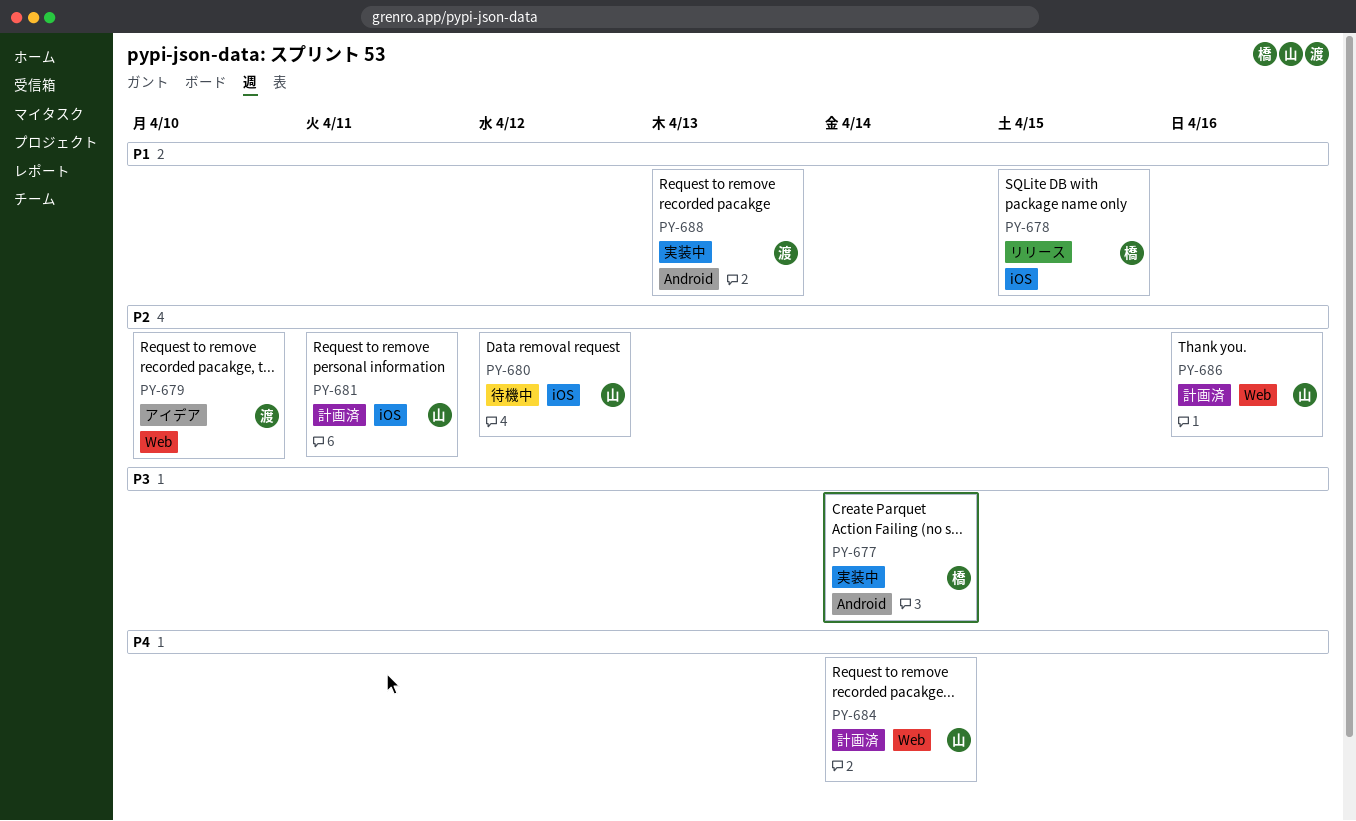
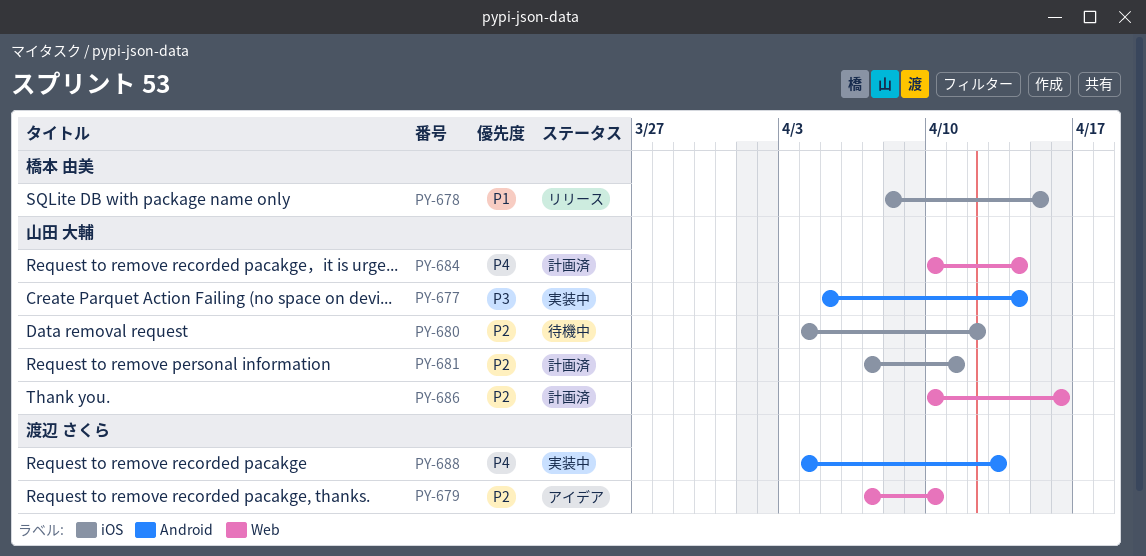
PY-677, owner: 橋本 由美 -> 山田 大輔
PY-688, priority: P1 -> P4

